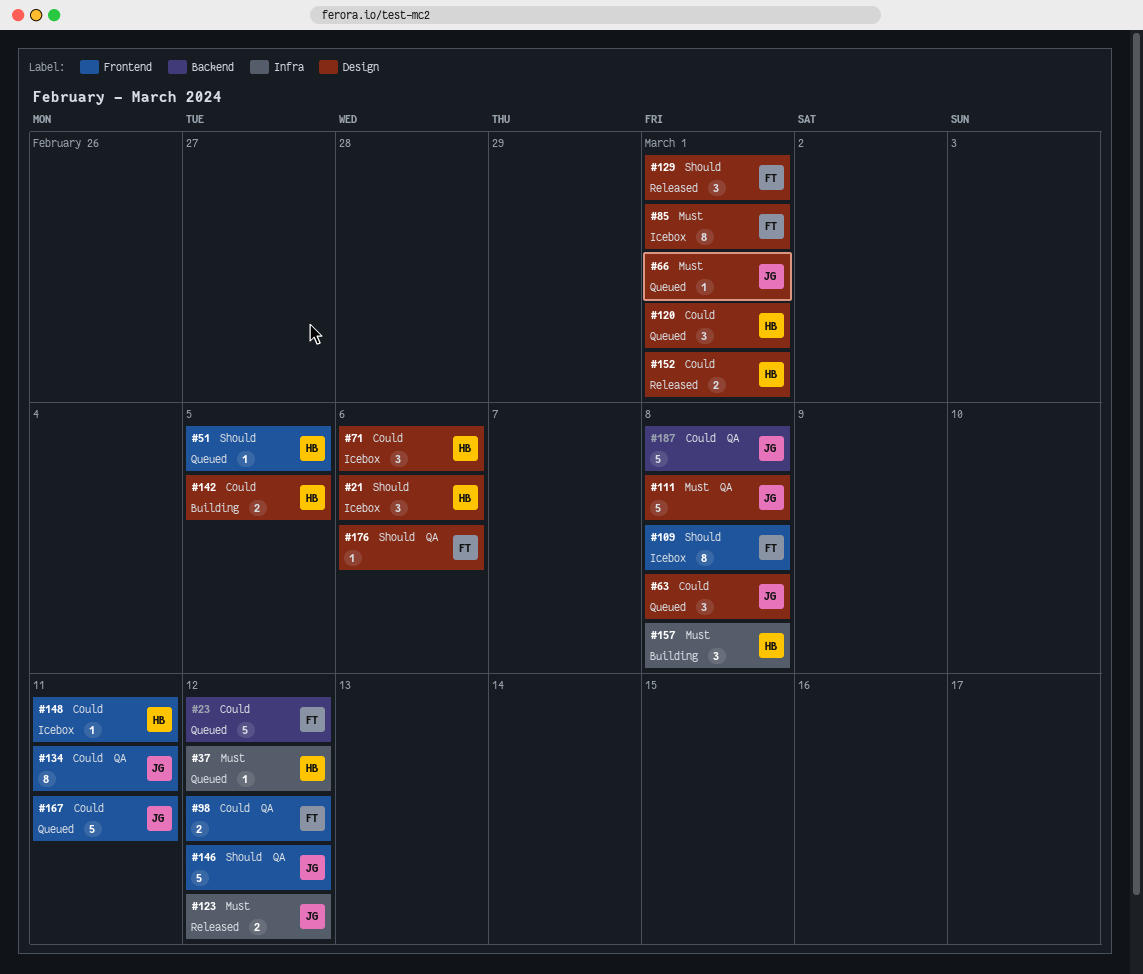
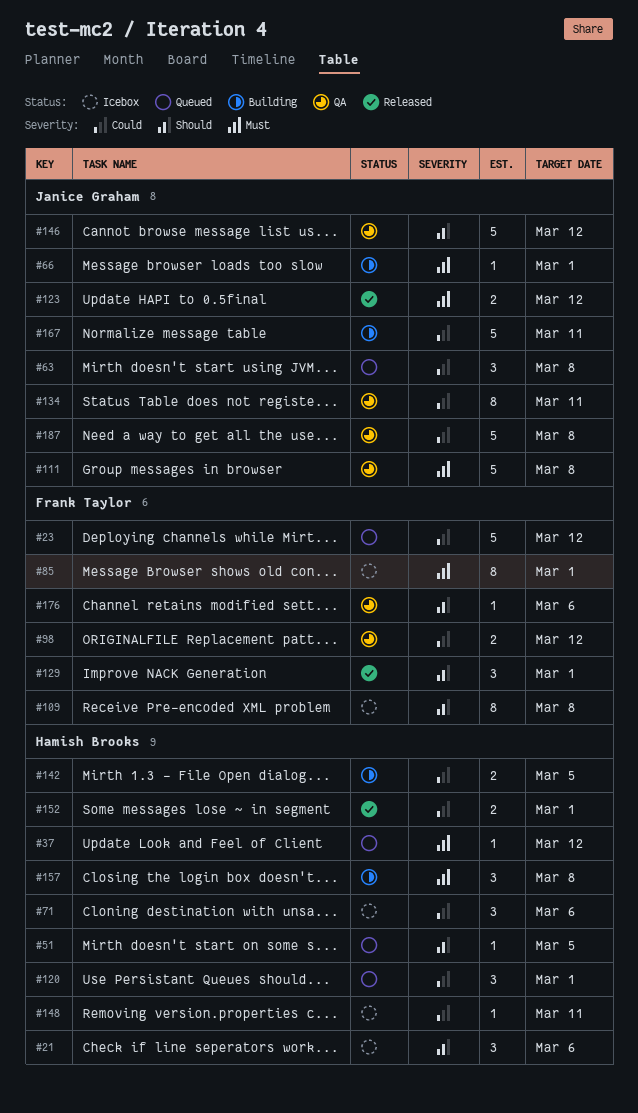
#66, status: Queued -> Building
#167, status: Queued -> Building

